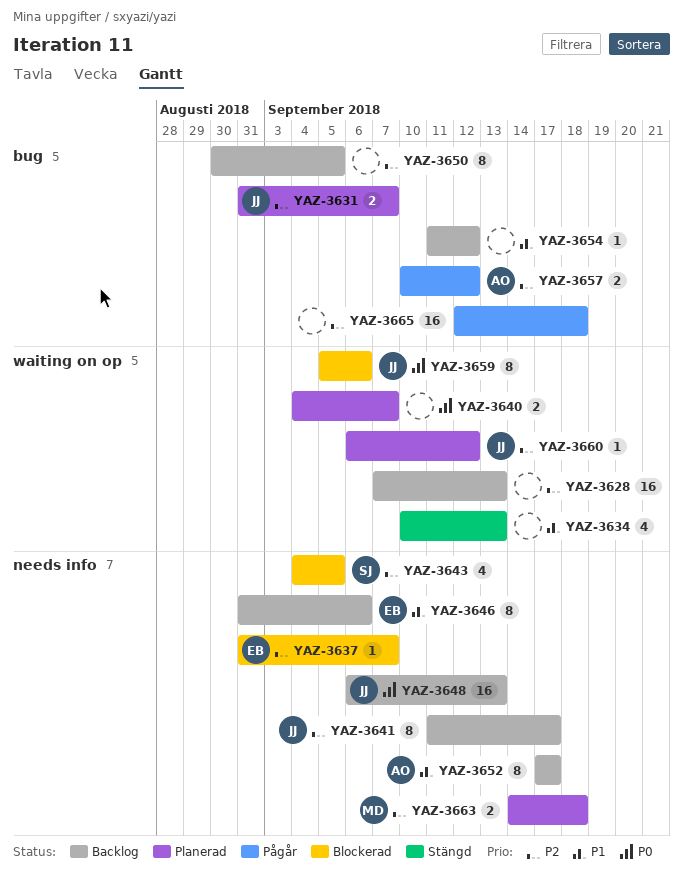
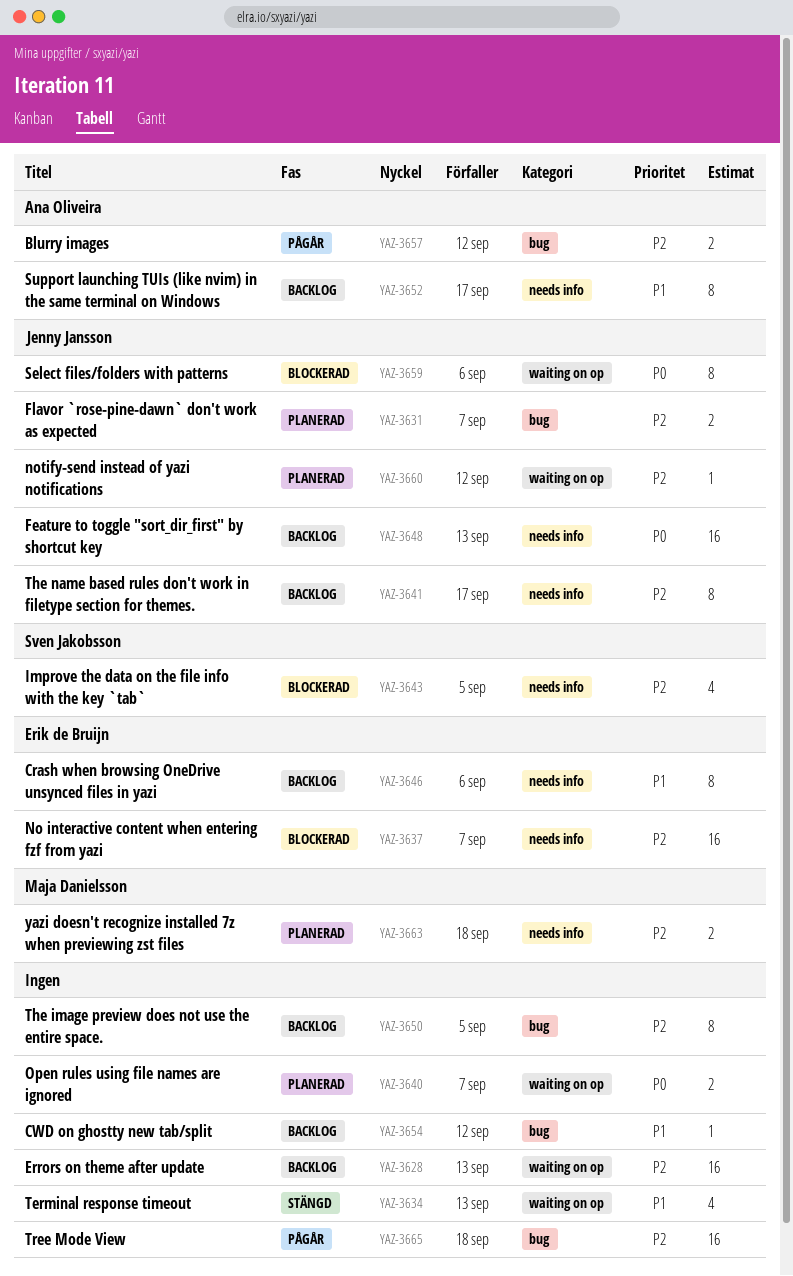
YAZ-3637, estimate: 1 -> 16

